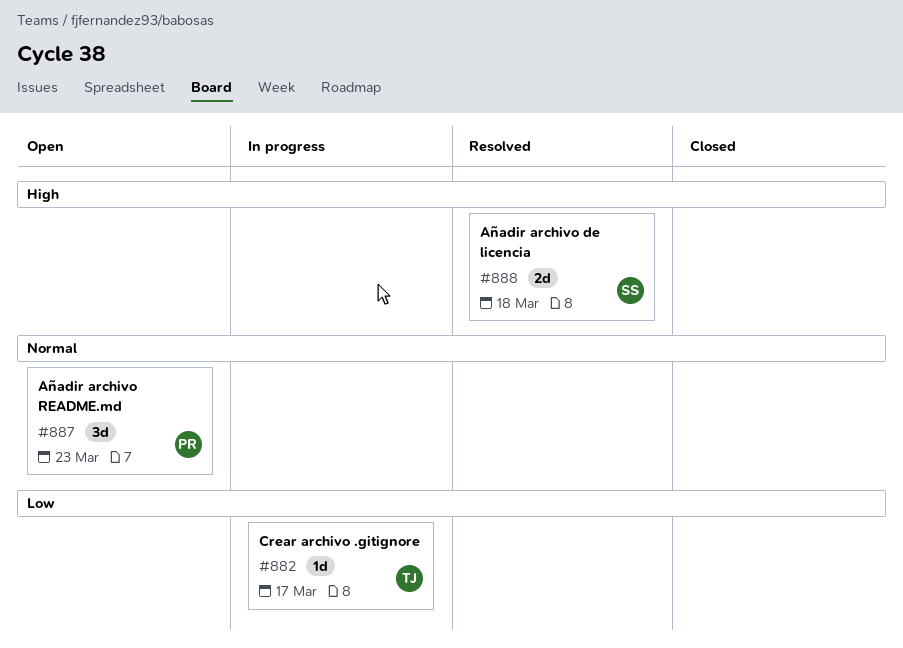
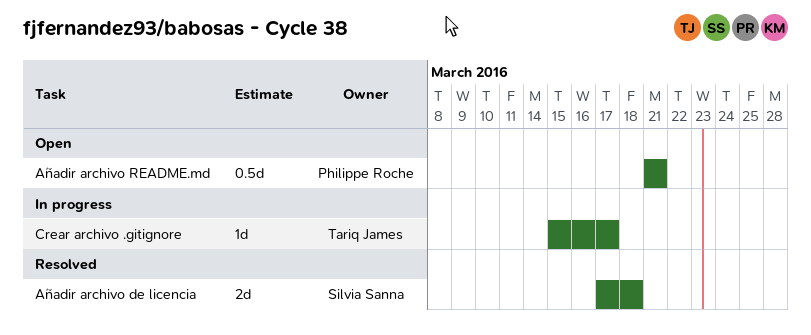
Añadir archivo README.md, estimate: 3d -> 0.5d
Añadir archivo README.md, due: Mar 23 -> Mar 21

